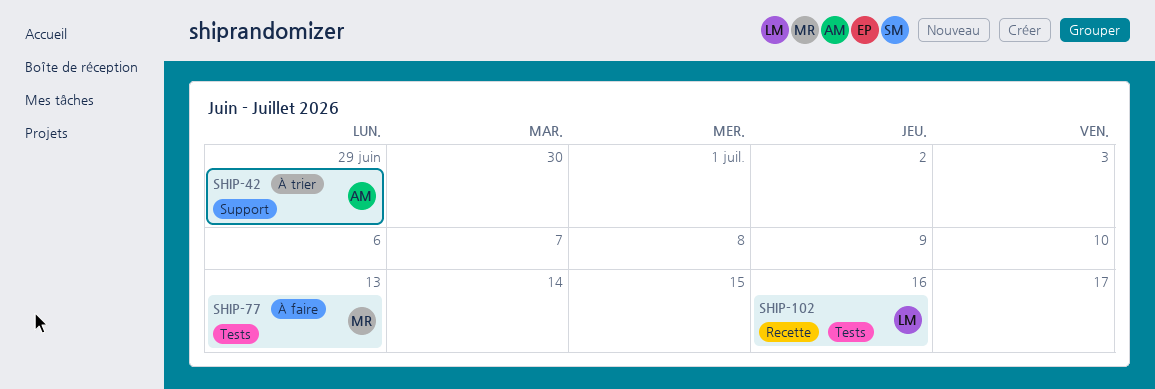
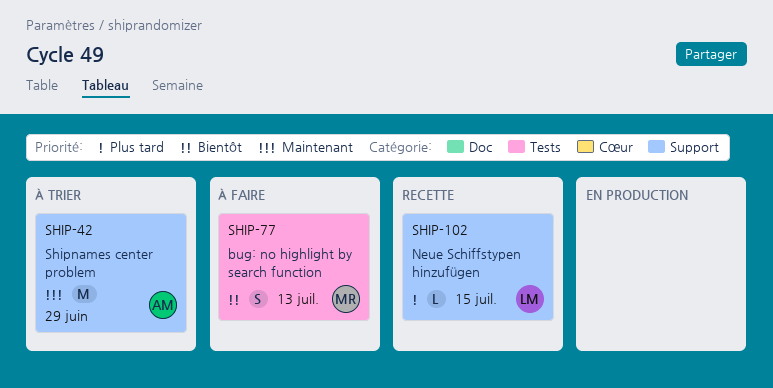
SHIP-102, label: Tests -> Support
SHIP-102, due: Jul 16 -> Jul 15

